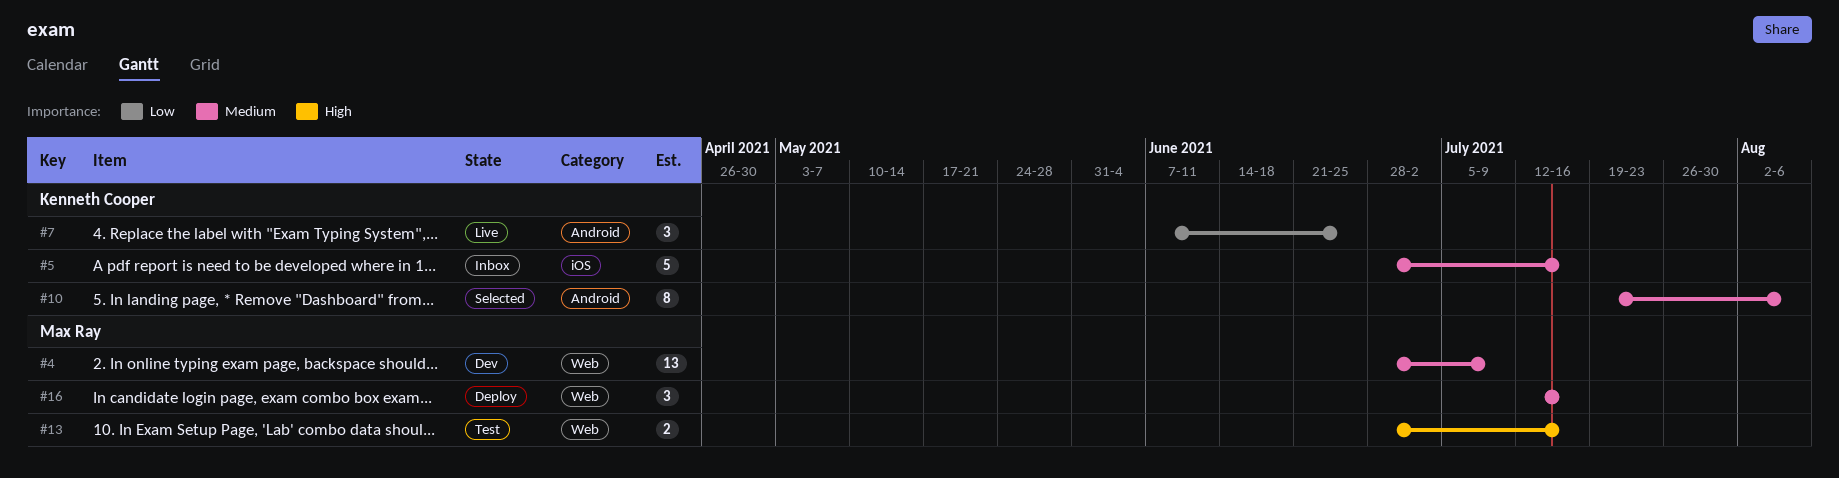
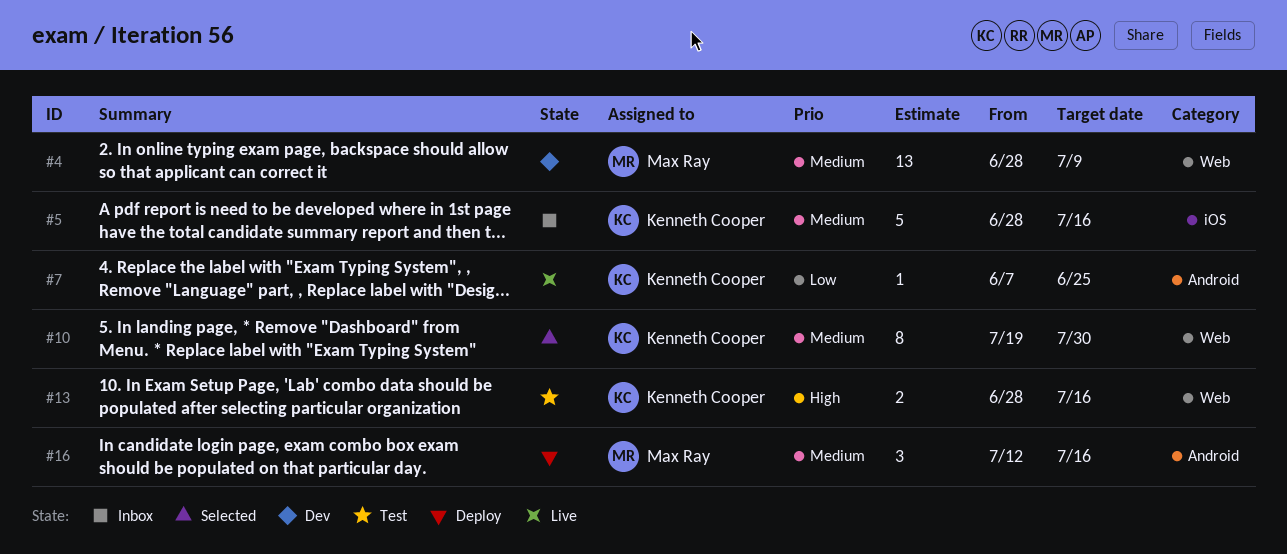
#7, estimate: 3 -> 1
#10, label: Android -> Web
#10, due: Aug 6 -> Jul 30
#13, owner: Max Ray -> Kenneth Cooper
#16, label: Web -> Android

